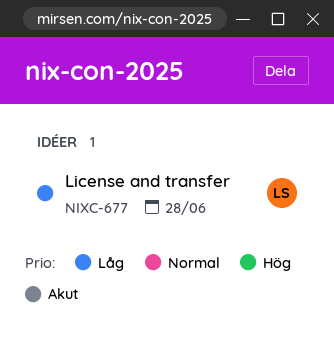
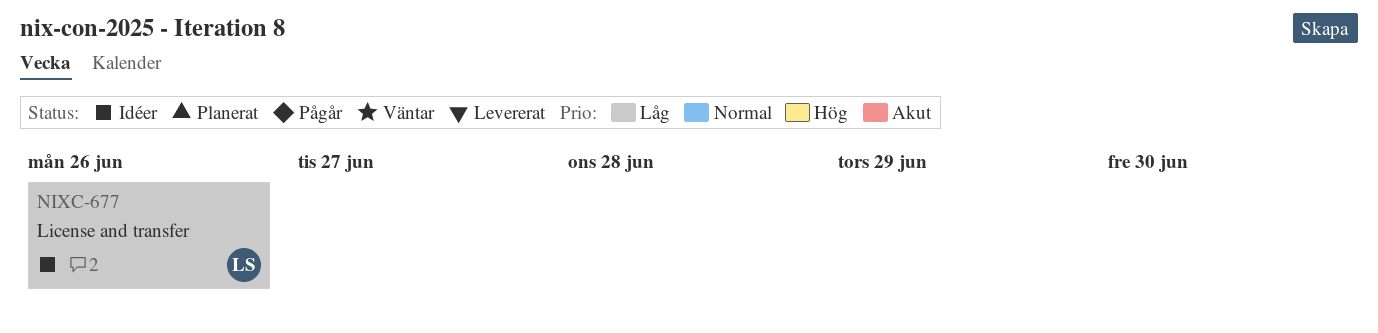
NIXC-677, due: Jun 28 -> Jun 26

